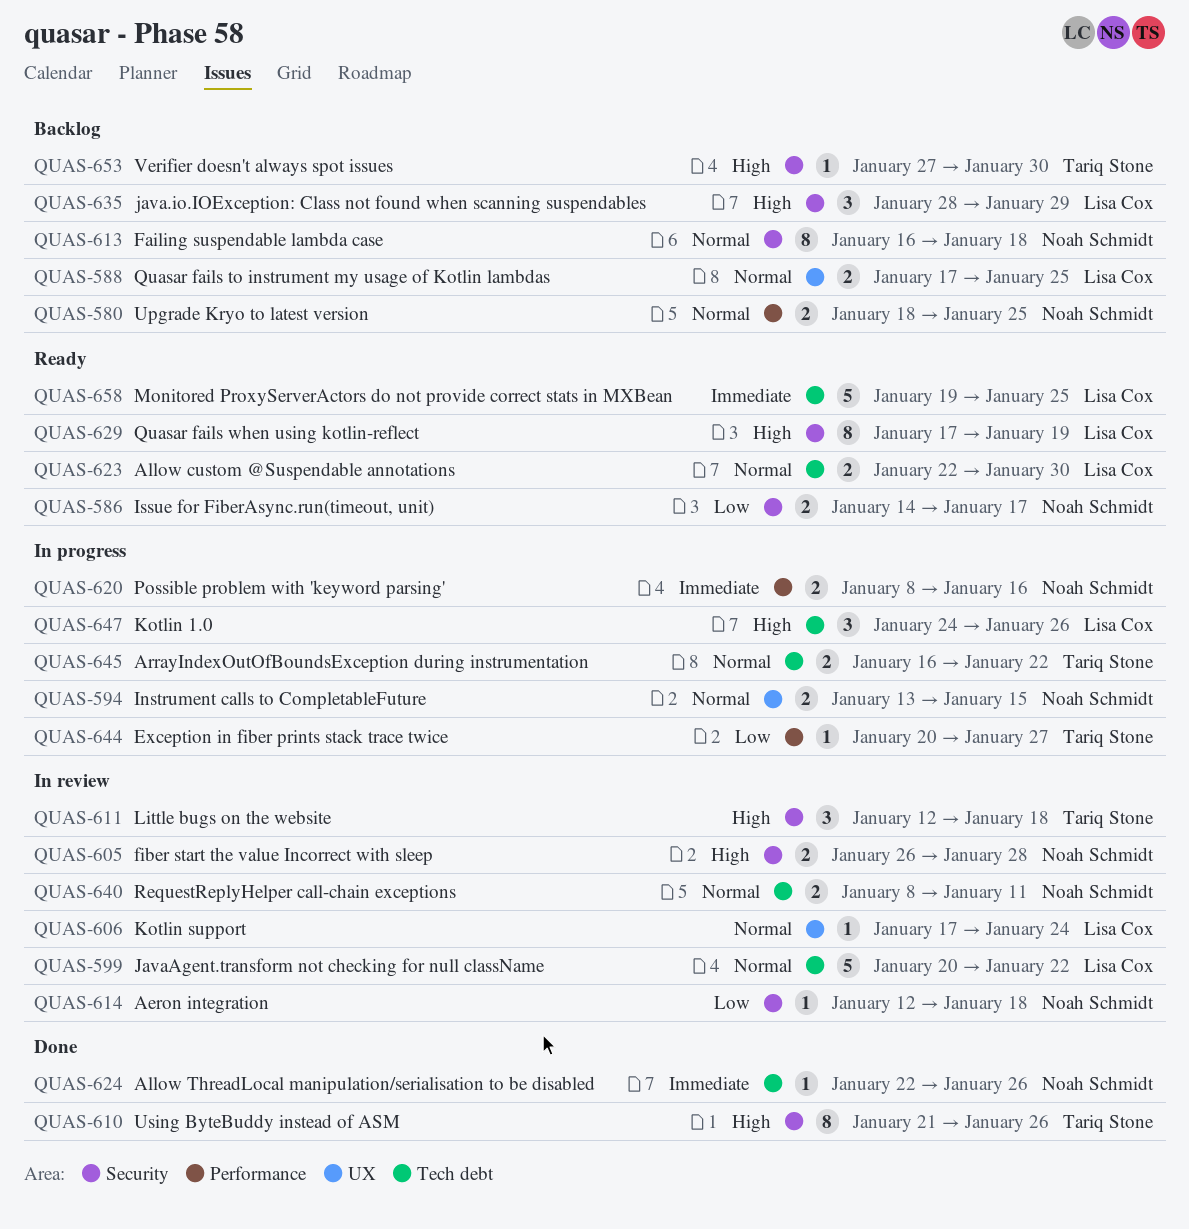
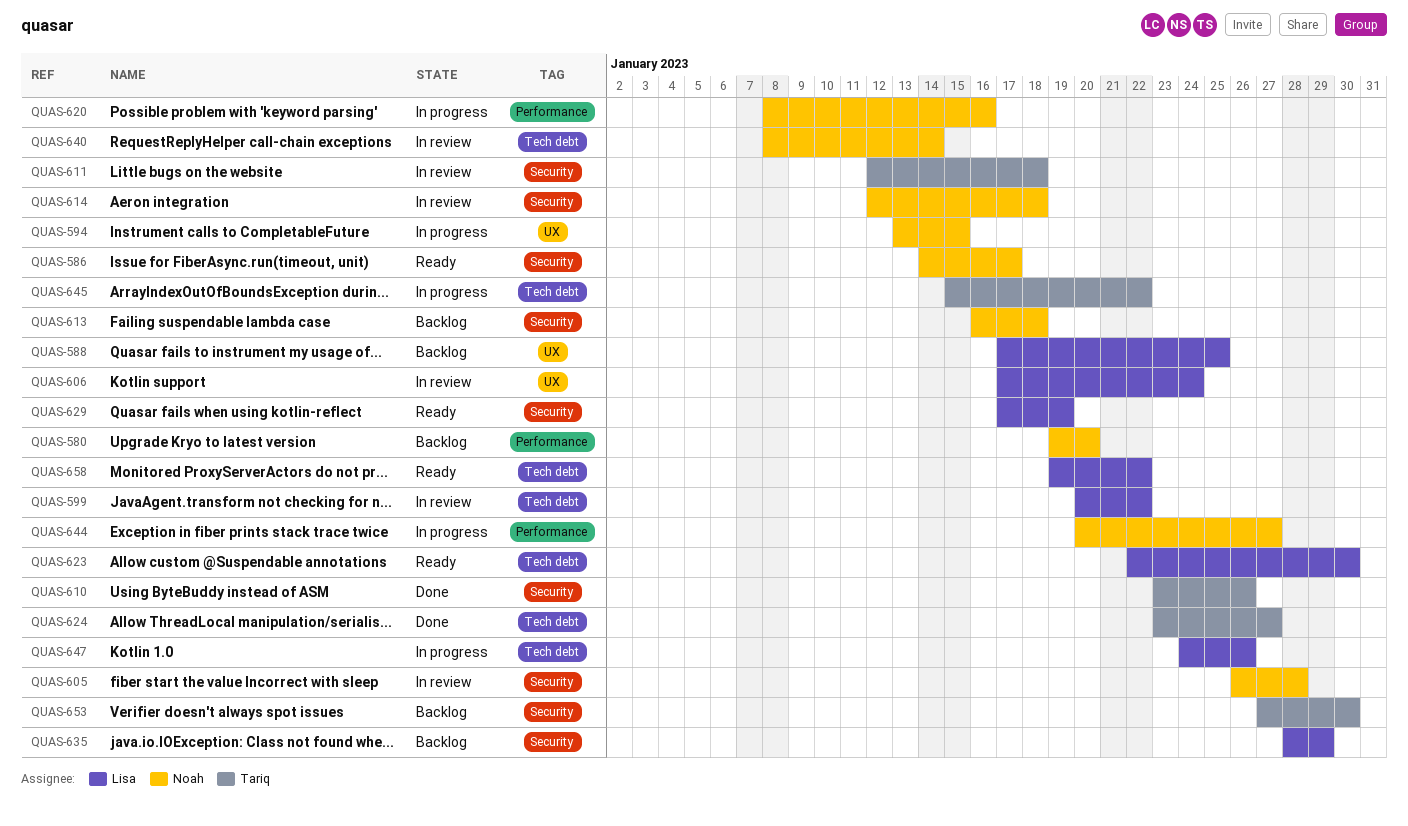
QUAS-580, start: Jan 18 -> Jan 19
QUAS-580, due: Jan 25 -> Jan 20
QUAS-610, start: Jan 21 -> Jan 23
QUAS-624, owner: Noah Schmidt -> Tariq Stone
QUAS-624, start: Jan 22 -> Jan 23
QUAS-624, due: Jan 26 -> Jan 27
QUAS-640, due: Jan 11 -> Jan 14
QUAS-644, owner: Tariq Stone -> Noah Schmidt
QUAS-645, start: Jan 16 -> Jan 15
QUAS-658, due: Jan 25 -> Jan 22

